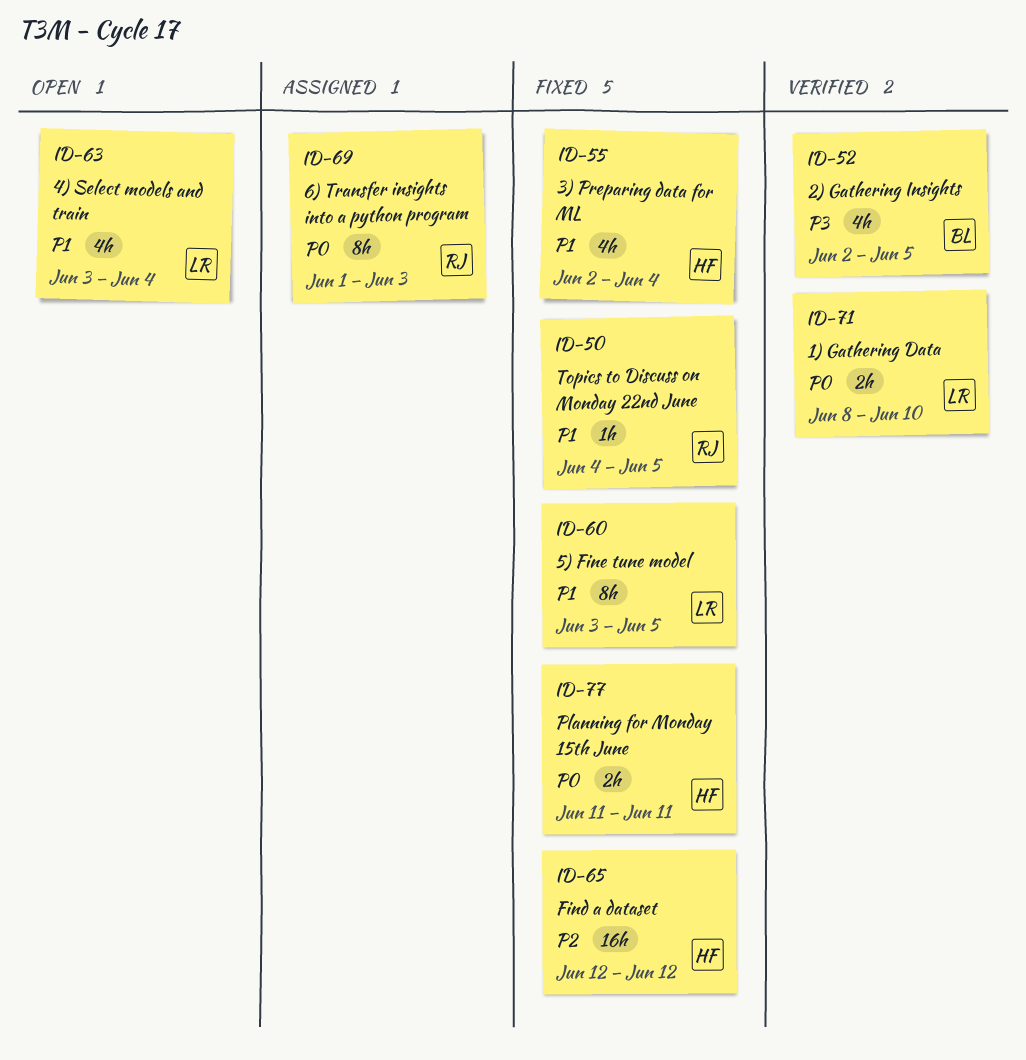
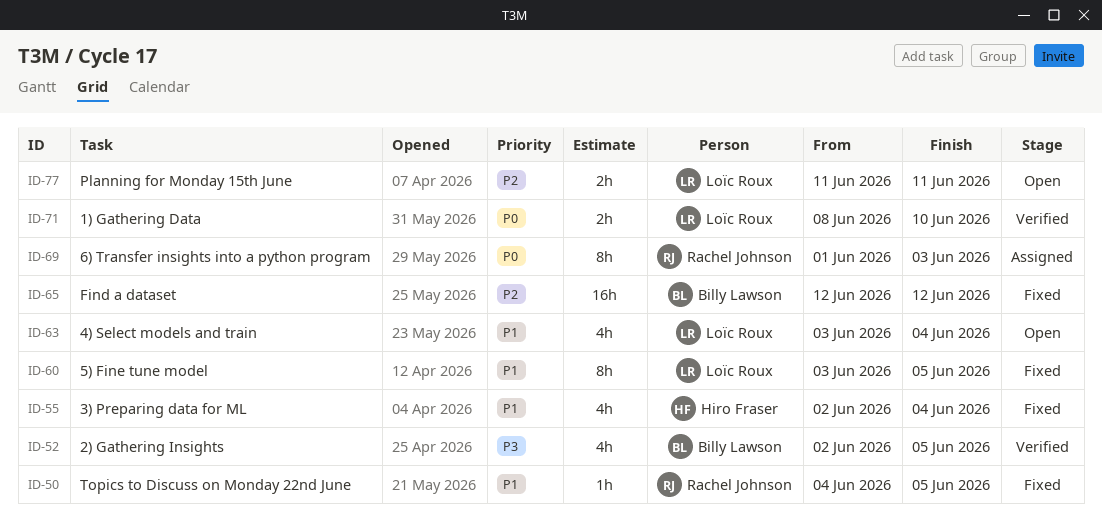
ID-65, owner: Hiro Fraser -> Billy Lawson
ID-77, status: Fixed -> Open
ID-77, owner: Hiro Fraser -> Loïc Roux
ID-77, priority: P0 -> P2

